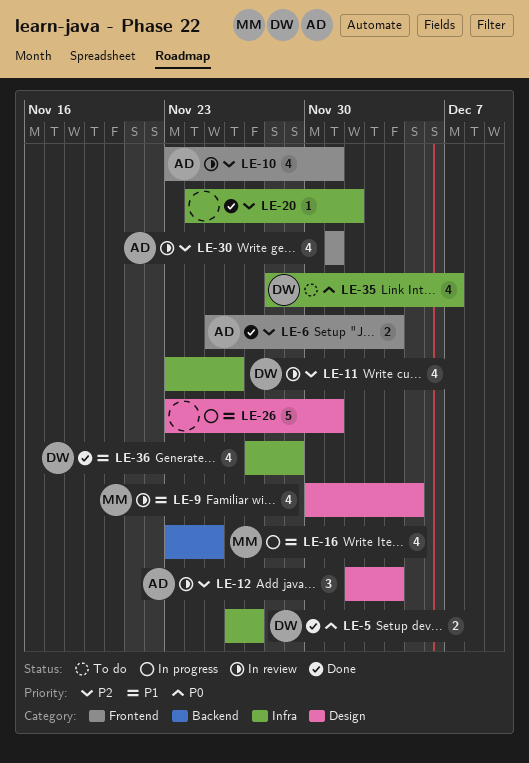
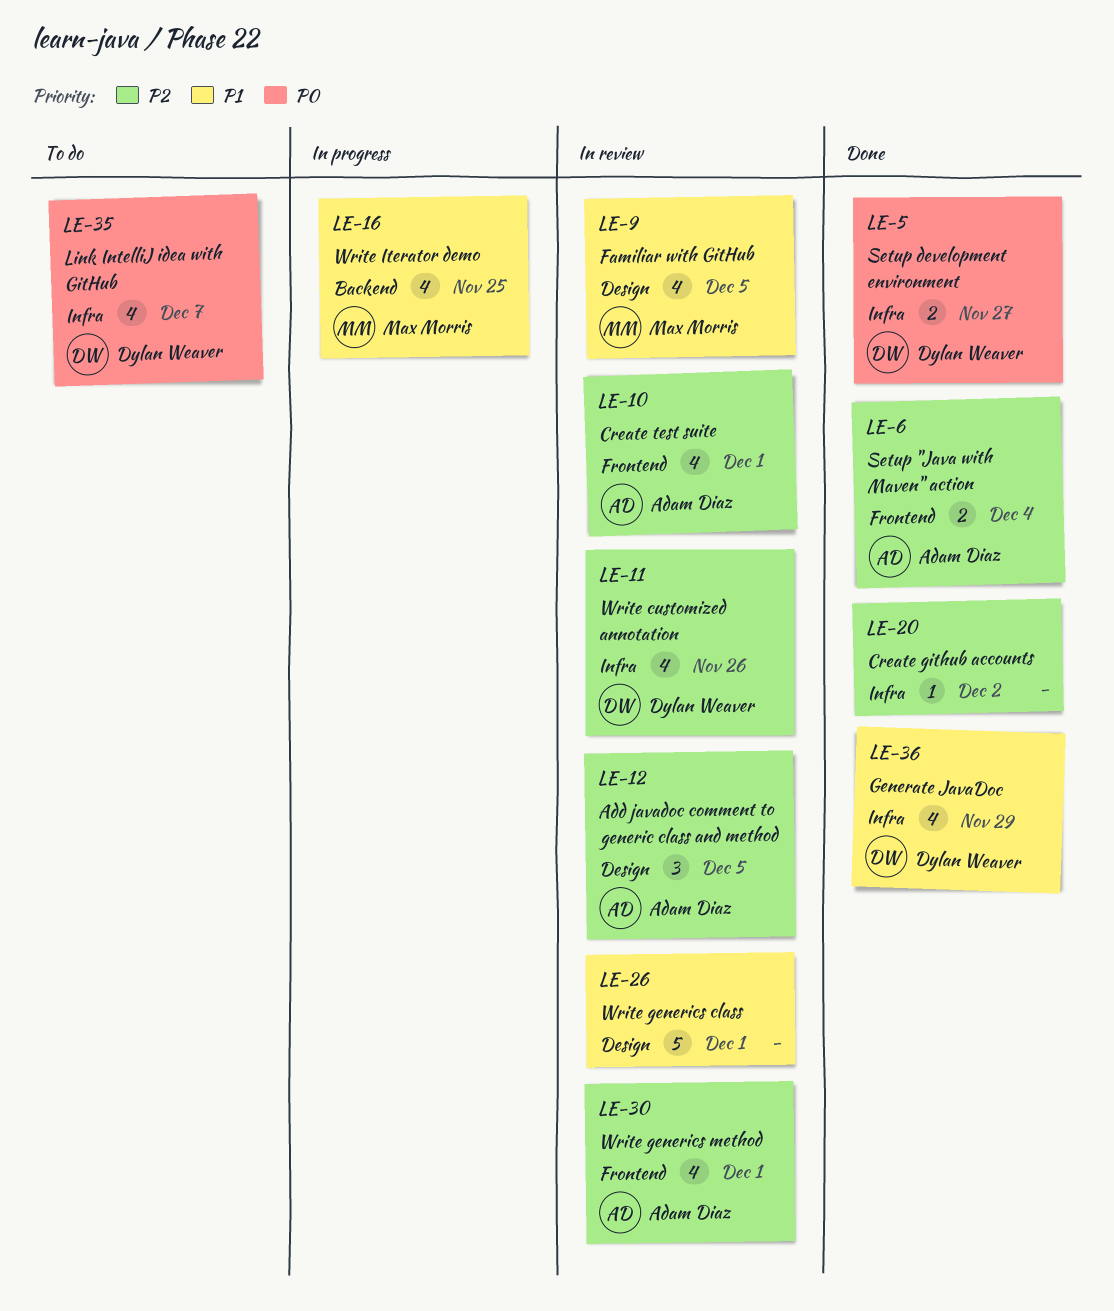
LE-12, due: Dec 4 -> Dec 5
LE-26, status: In progress -> In review

